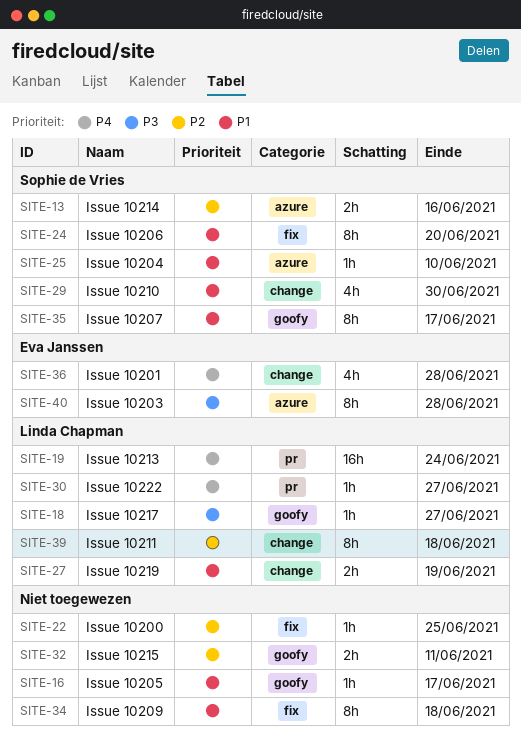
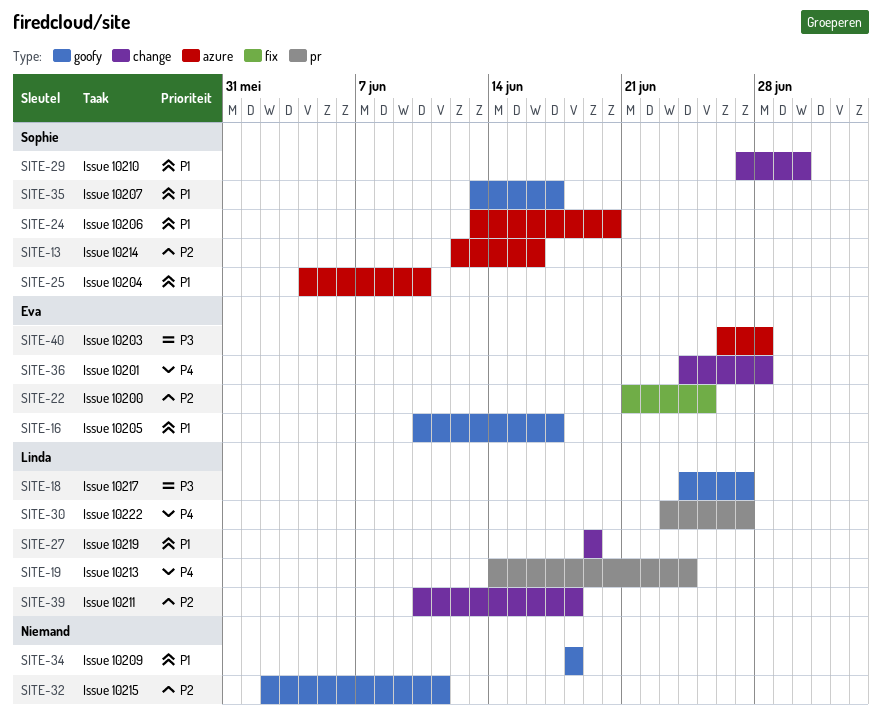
SITE-16, owner: none -> Eva Janssen
SITE-22, owner: none -> Eva Janssen
SITE-24, label: fix -> azure
SITE-34, label: fix -> goofy

